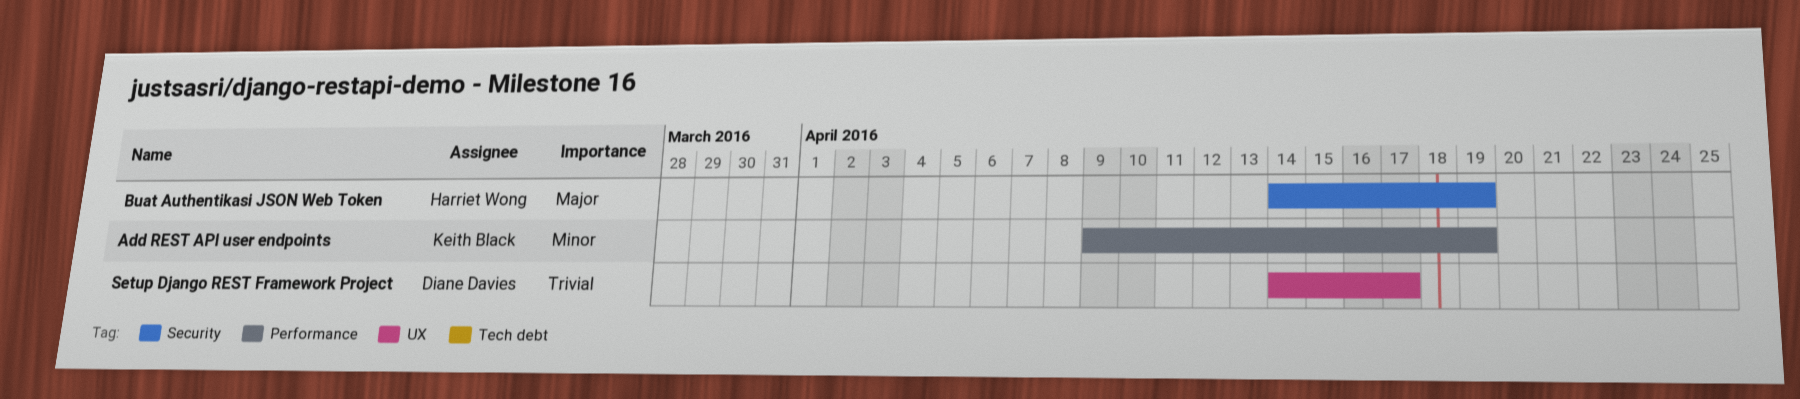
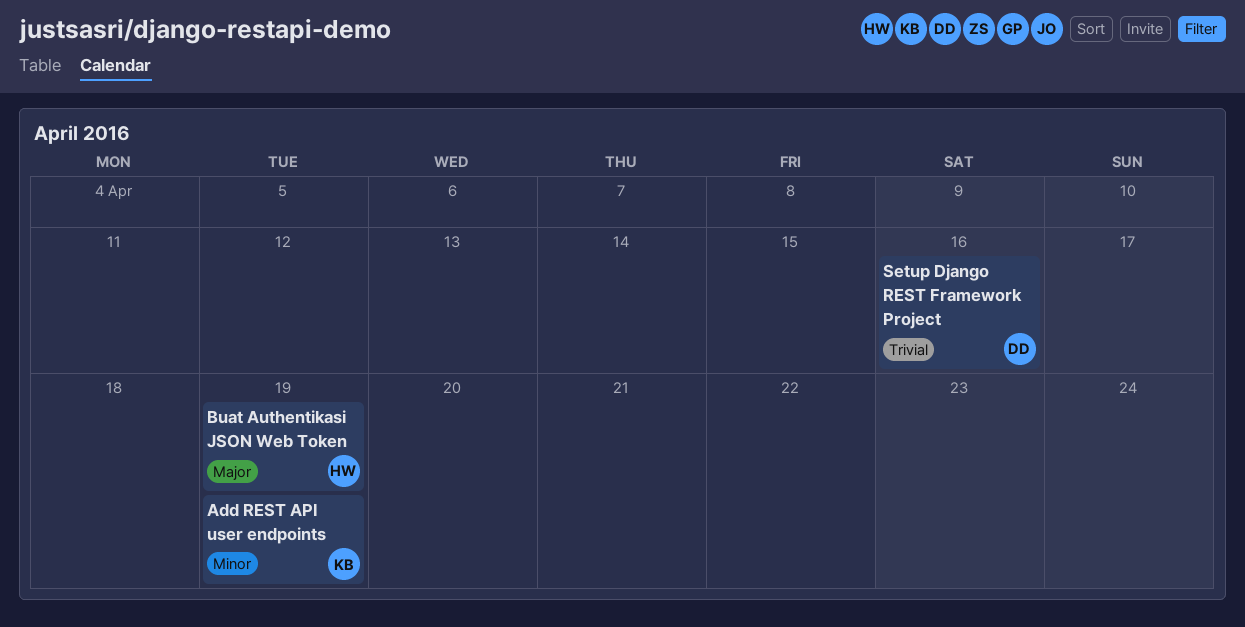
Setup Django REST Framework Project, due: Apr 17 -> Apr 16

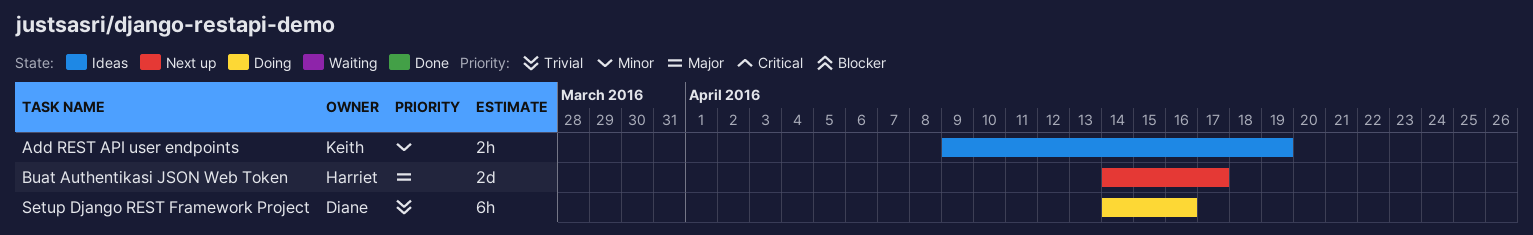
Buat Authentikasi JSON Web Token, due: Apr 19 -> Apr 17

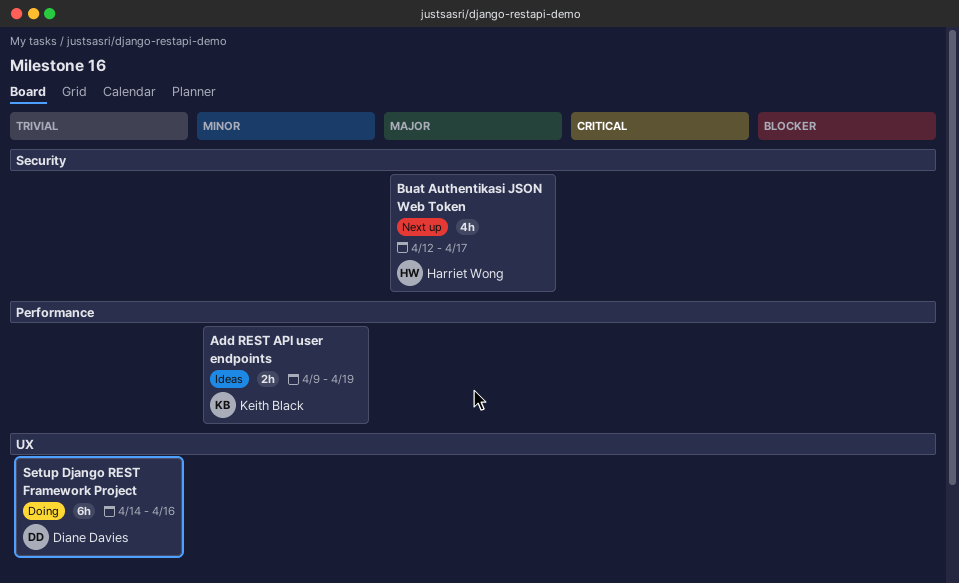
Buat Authentikasi JSON Web Token, estimate: 2d -> 4h
Buat Authentikasi JSON Web Token, start: Apr 14 -> Apr 12

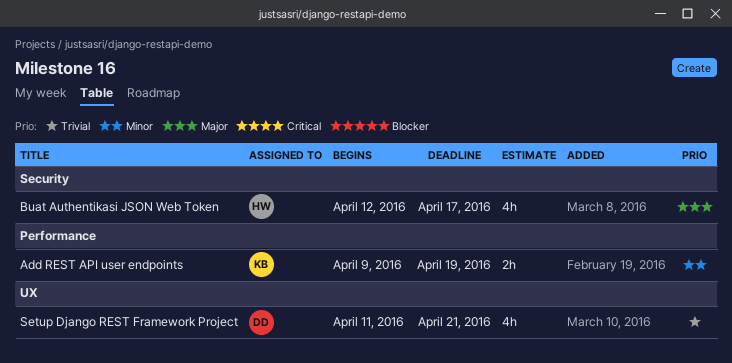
Setup Django REST Framework Project, estimate: 6h -> 4h
Setup Django REST Framework Project, start: Apr 14 -> Apr 11
Setup Django REST Framework Project, due: Apr 16 -> Apr 21

